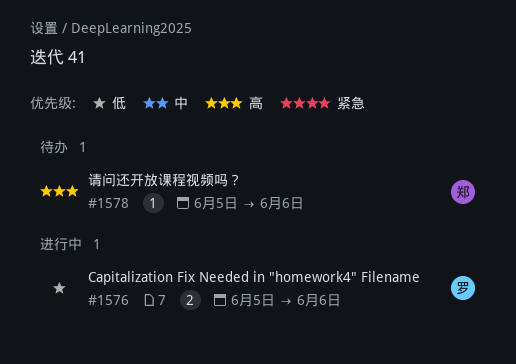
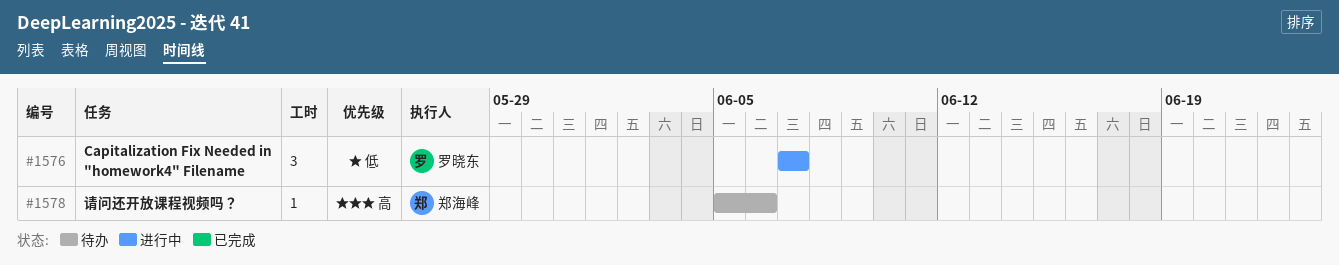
#1576, estimate: 2 -> 3
#1576, start: Jun 5 -> Jun 7
#1576, due: Jun 6 -> Jun 7

